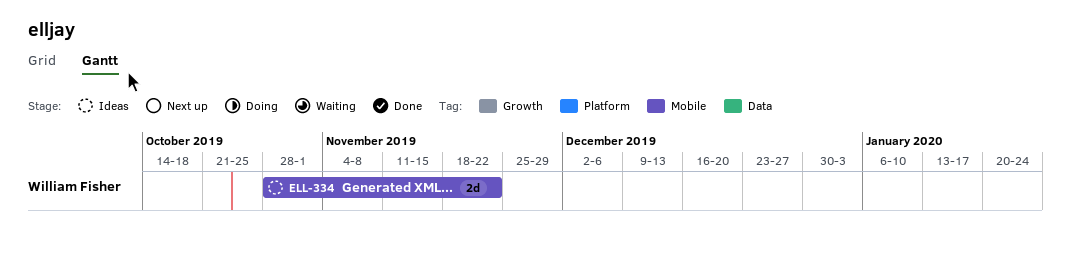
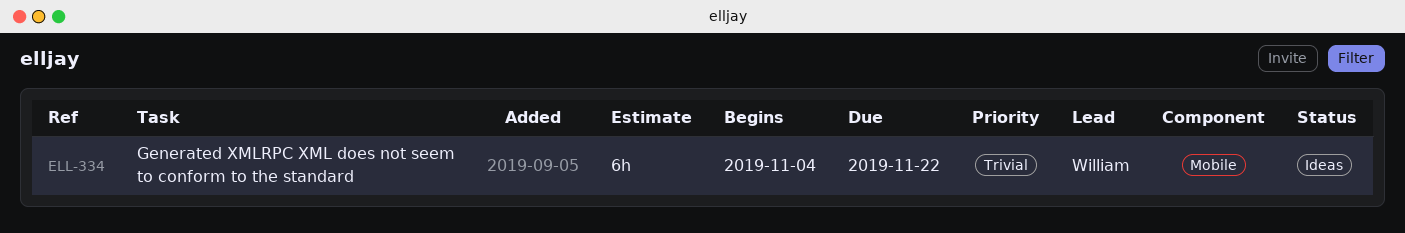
ELL-334, estimate: 2d -> 6h
ELL-334, start: Oct 28 -> Nov 4

